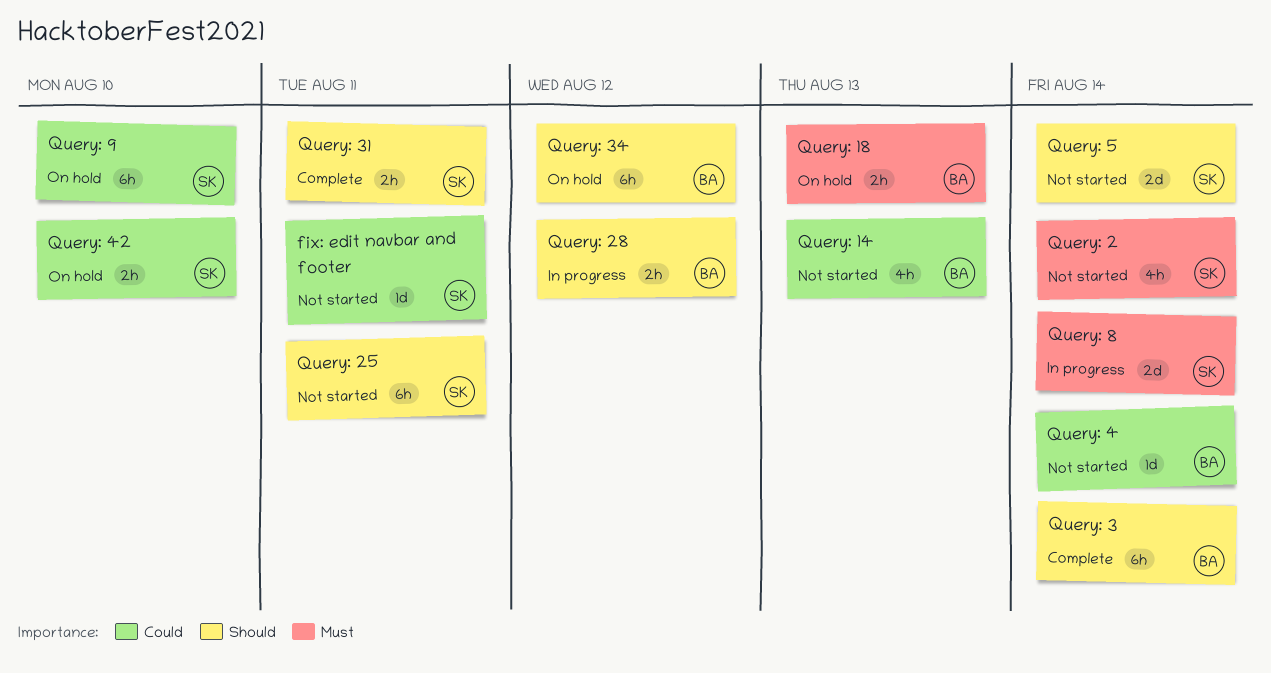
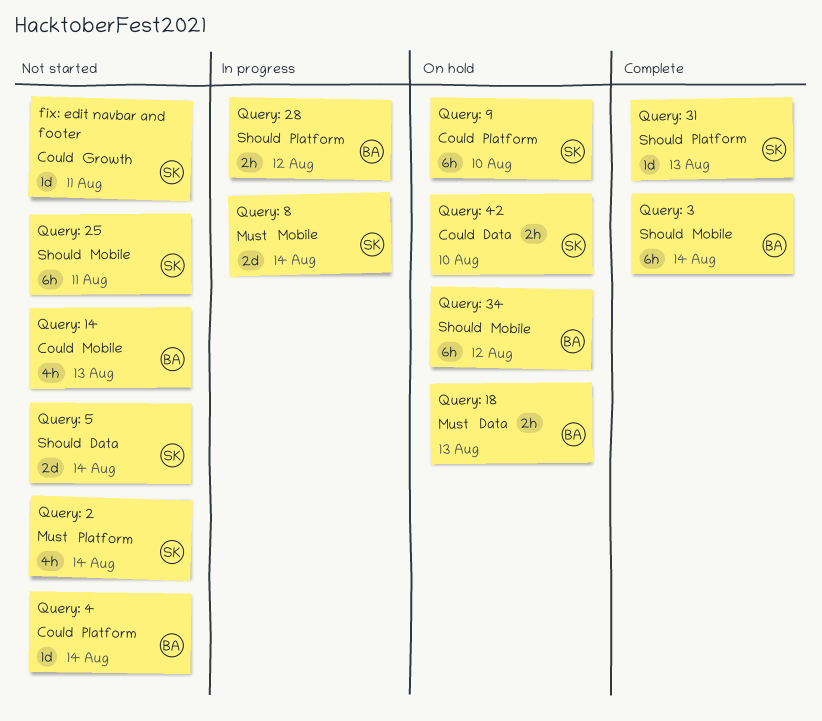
Query: 31, estimate: 2h -> 1d
Query: 31, due: Aug 11 -> Aug 13

